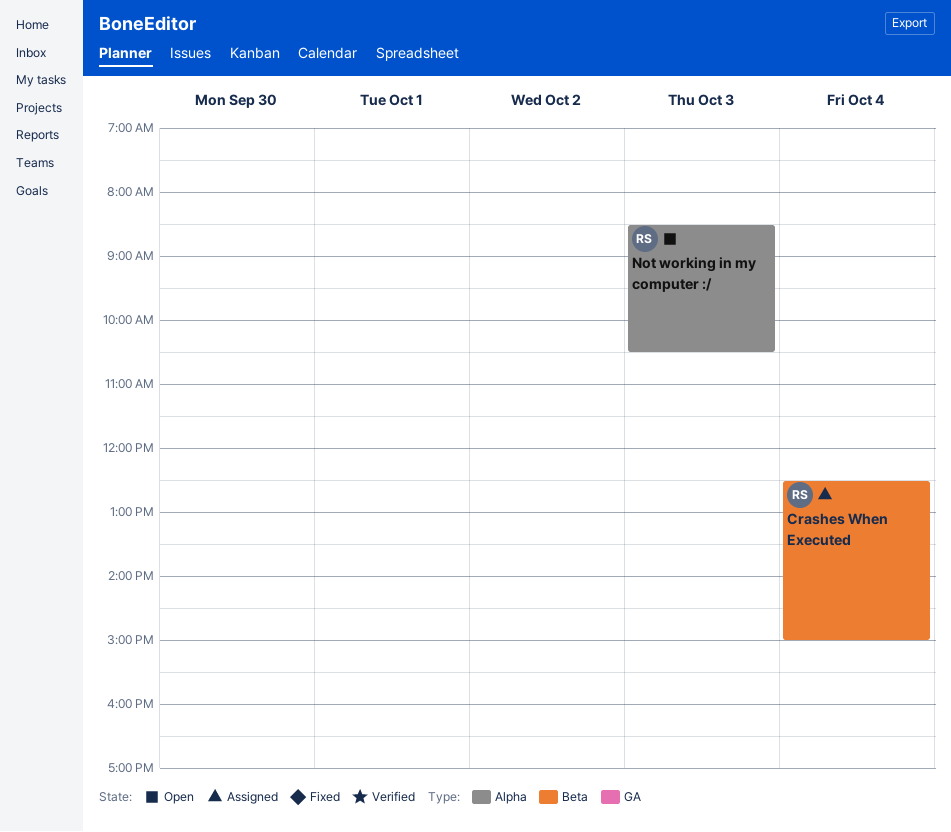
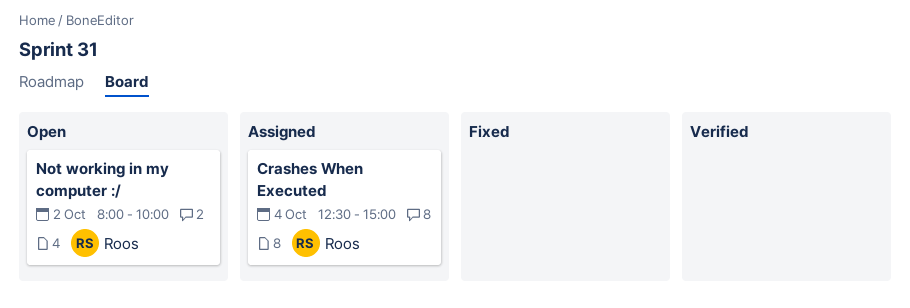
Not working in my computer :/, day: Oct 3 -> Oct 2
Not working in my computer :/, begins: 08:30 -> 08:00
Not working in my computer :/, ends: 10:30 -> 10:00

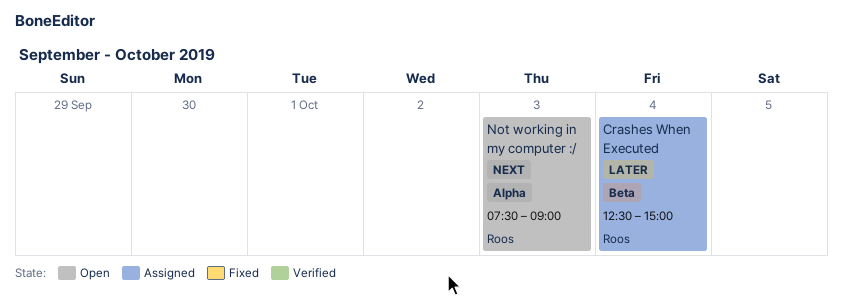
Not working in my computer :/, day: Oct 2 -> Oct 3
Not working in my computer :/, begins: 08:00 -> 07:30
Not working in my computer :/, ends: 10:00 -> 09:00

